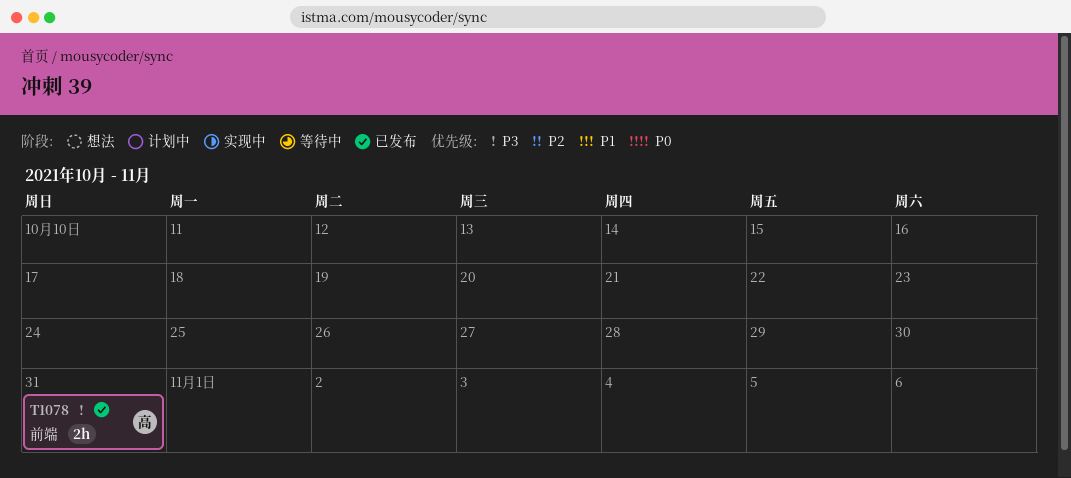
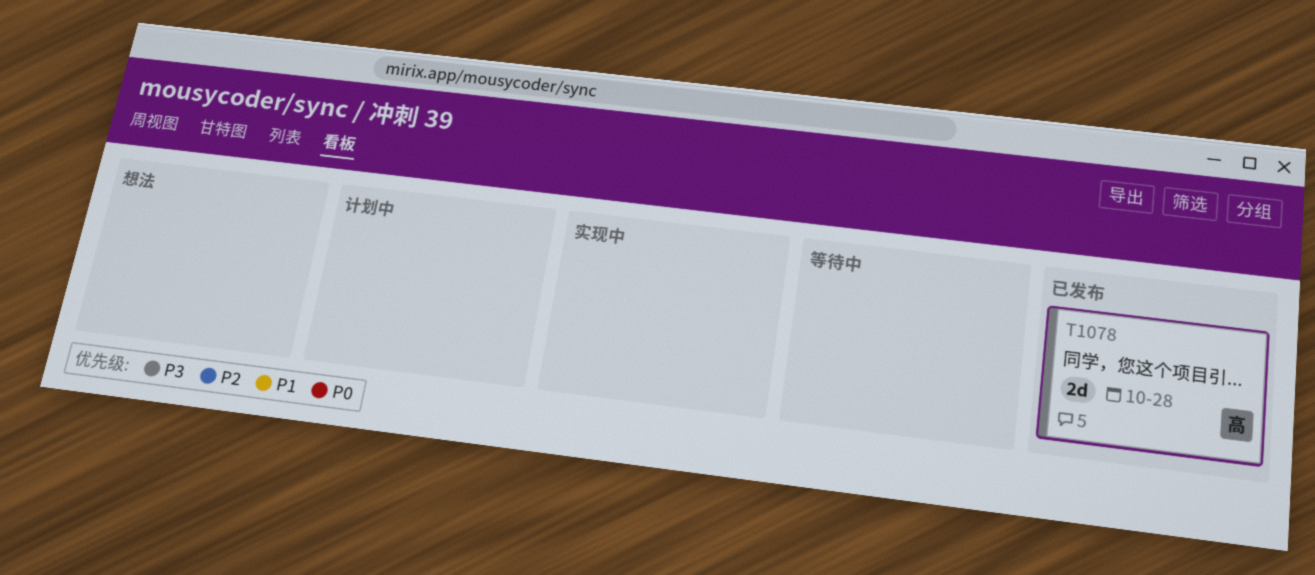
T1078, estimate: 2h -> 2d
T1078, due: Oct 31 -> Oct 28

